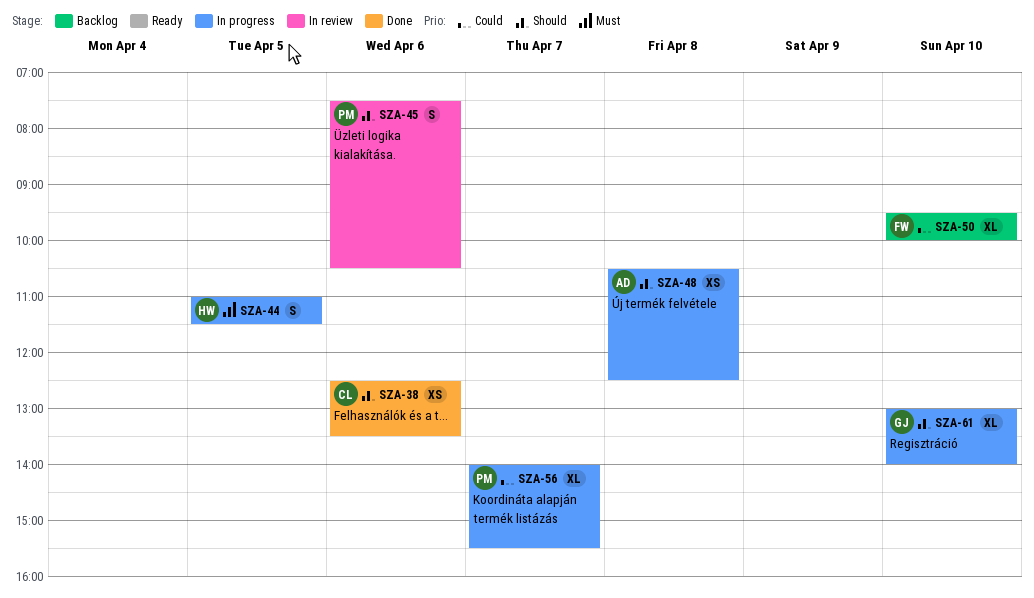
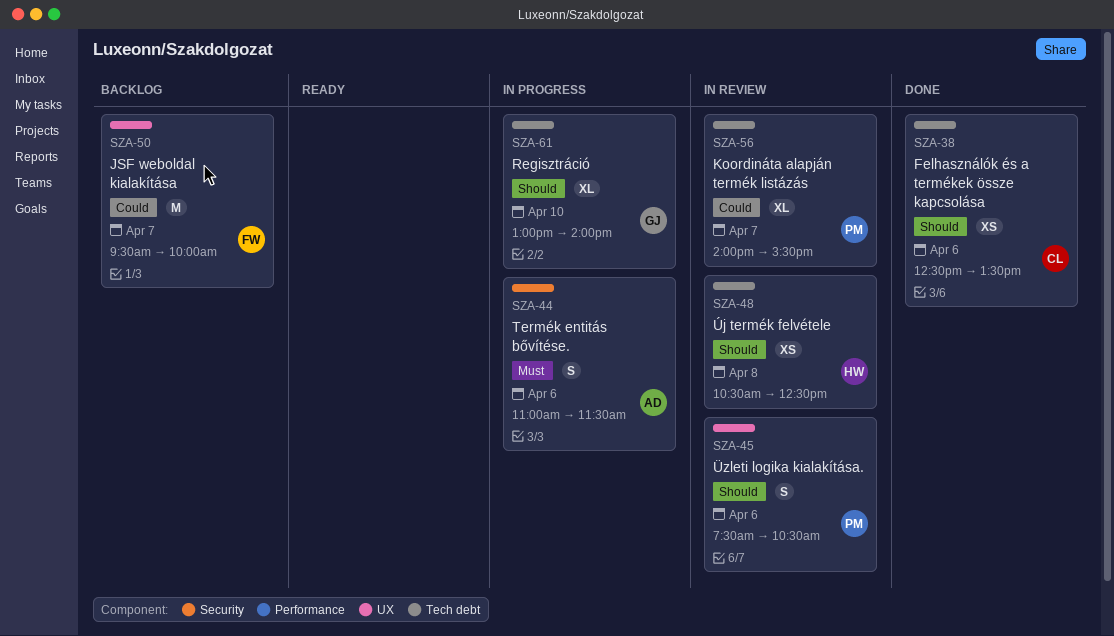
SZA-44, owner: HW -> AD
SZA-44, day: Apr 5 -> Apr 6
SZA-48, status: In progress -> In review
SZA-48, owner: AD -> HW
SZA-50, estimate: XL -> M
SZA-50, day: Apr 10 -> Apr 7
SZA-56, status: In progress -> In review

